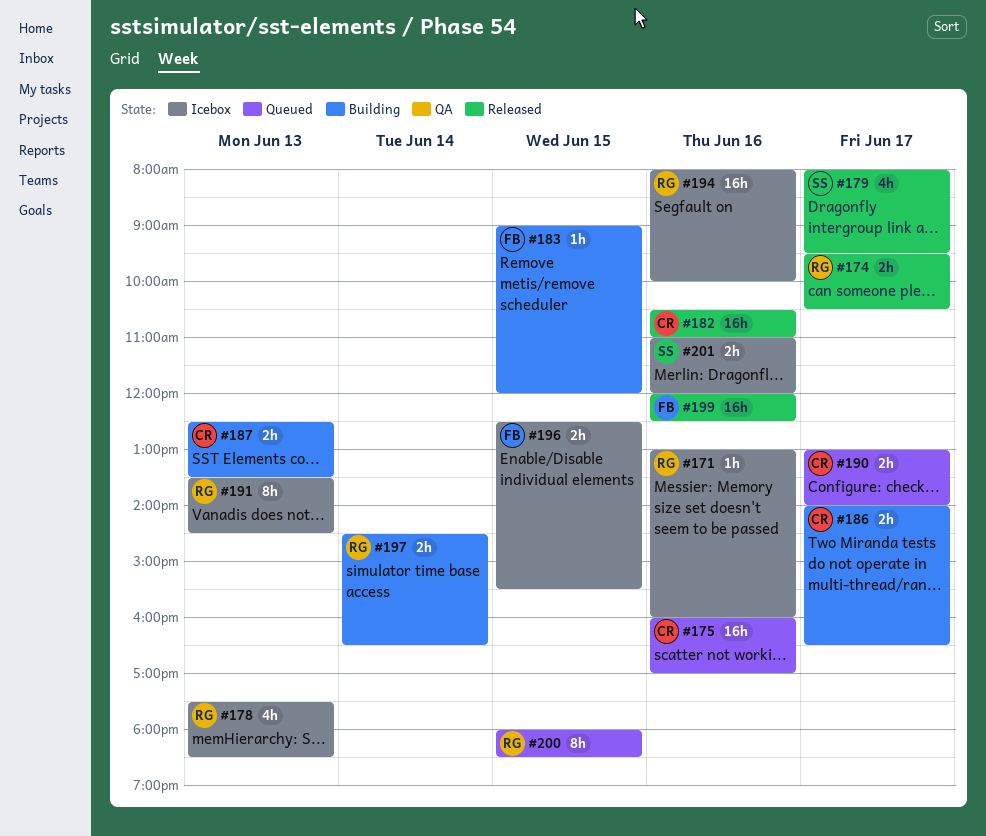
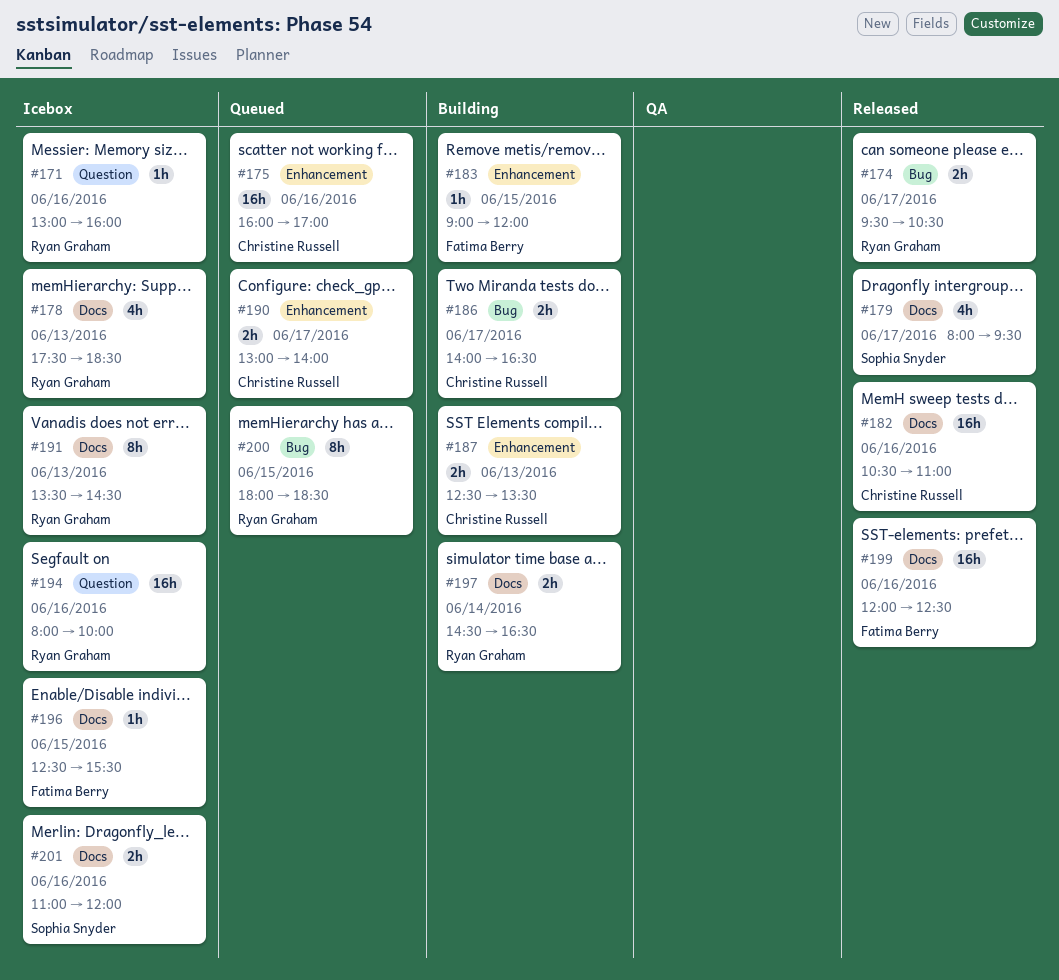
#196, estimate: 2h -> 1h

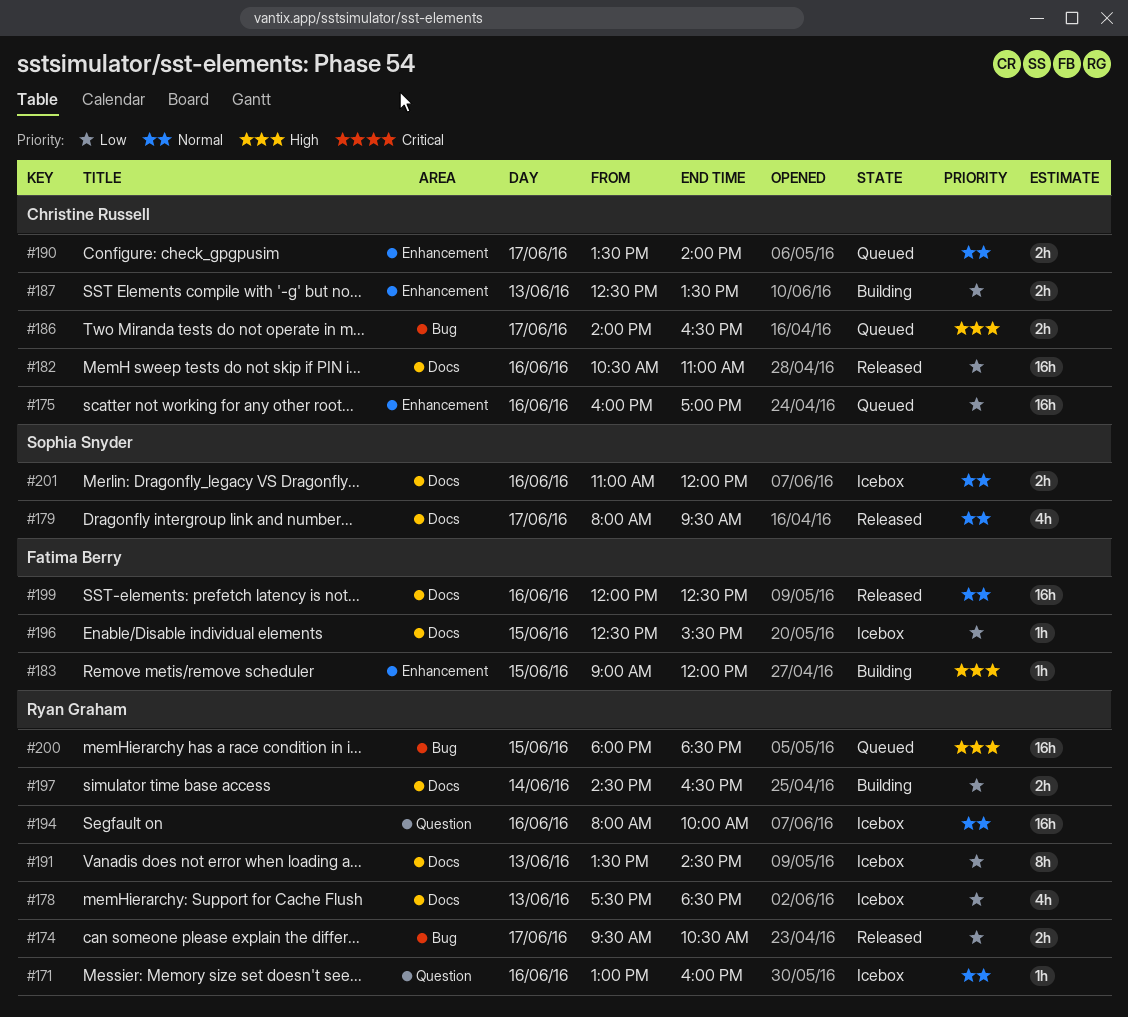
#186, status: Building -> Queued
#190, begins: 13:00 -> 13:30
#200, estimate: 8h -> 16h

